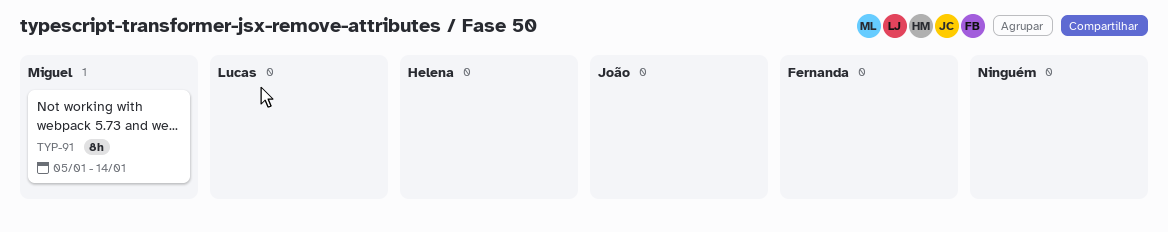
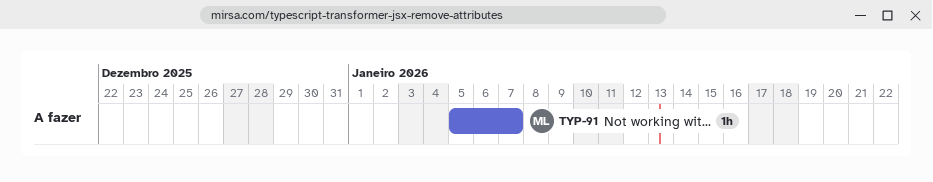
TYP-91, estimate: 8h -> 1h
TYP-91, due: Jan 14 -> Jan 7

